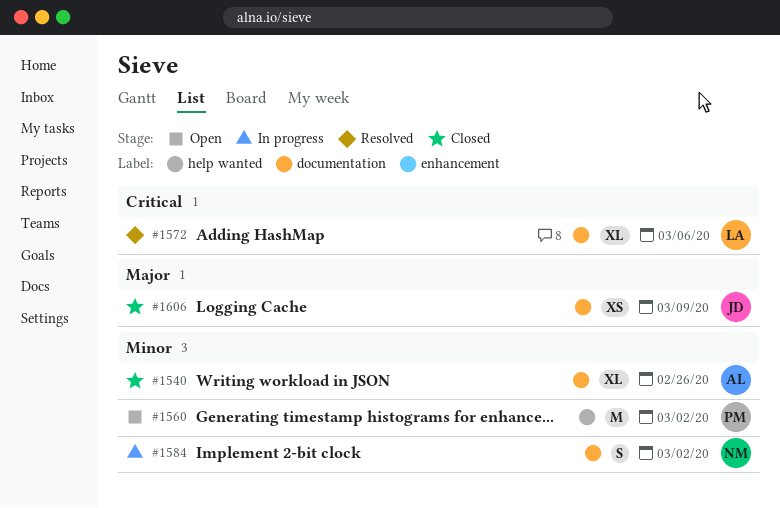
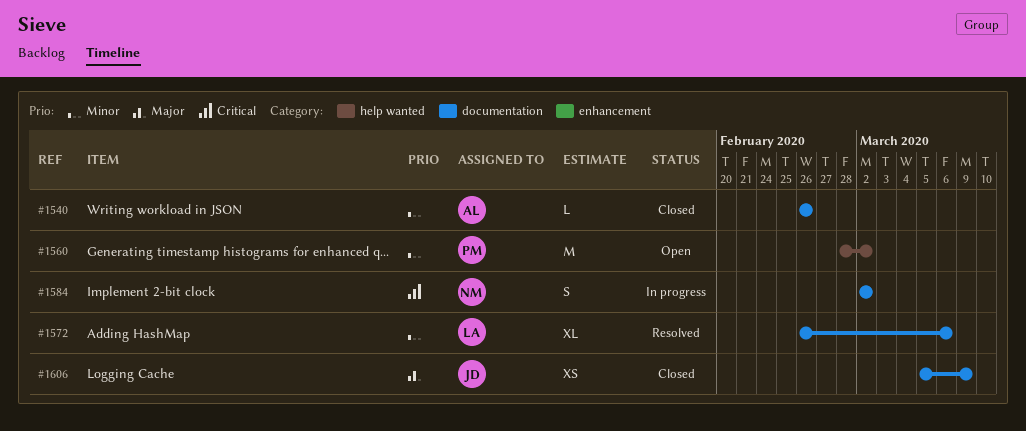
#1540, estimate: XL -> L
#1572, priority: Critical -> Minor
#1584, priority: Minor -> Critical

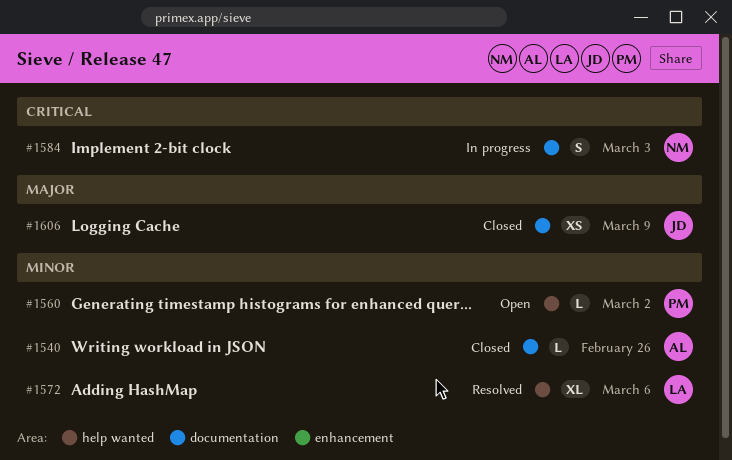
#1560, estimate: M -> L
#1572, label: documentation -> help wanted
#1584, due: Mar 2 -> Mar 3

